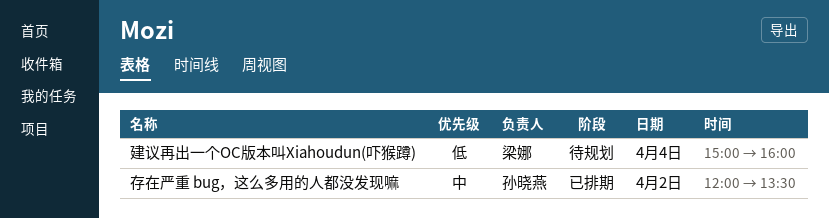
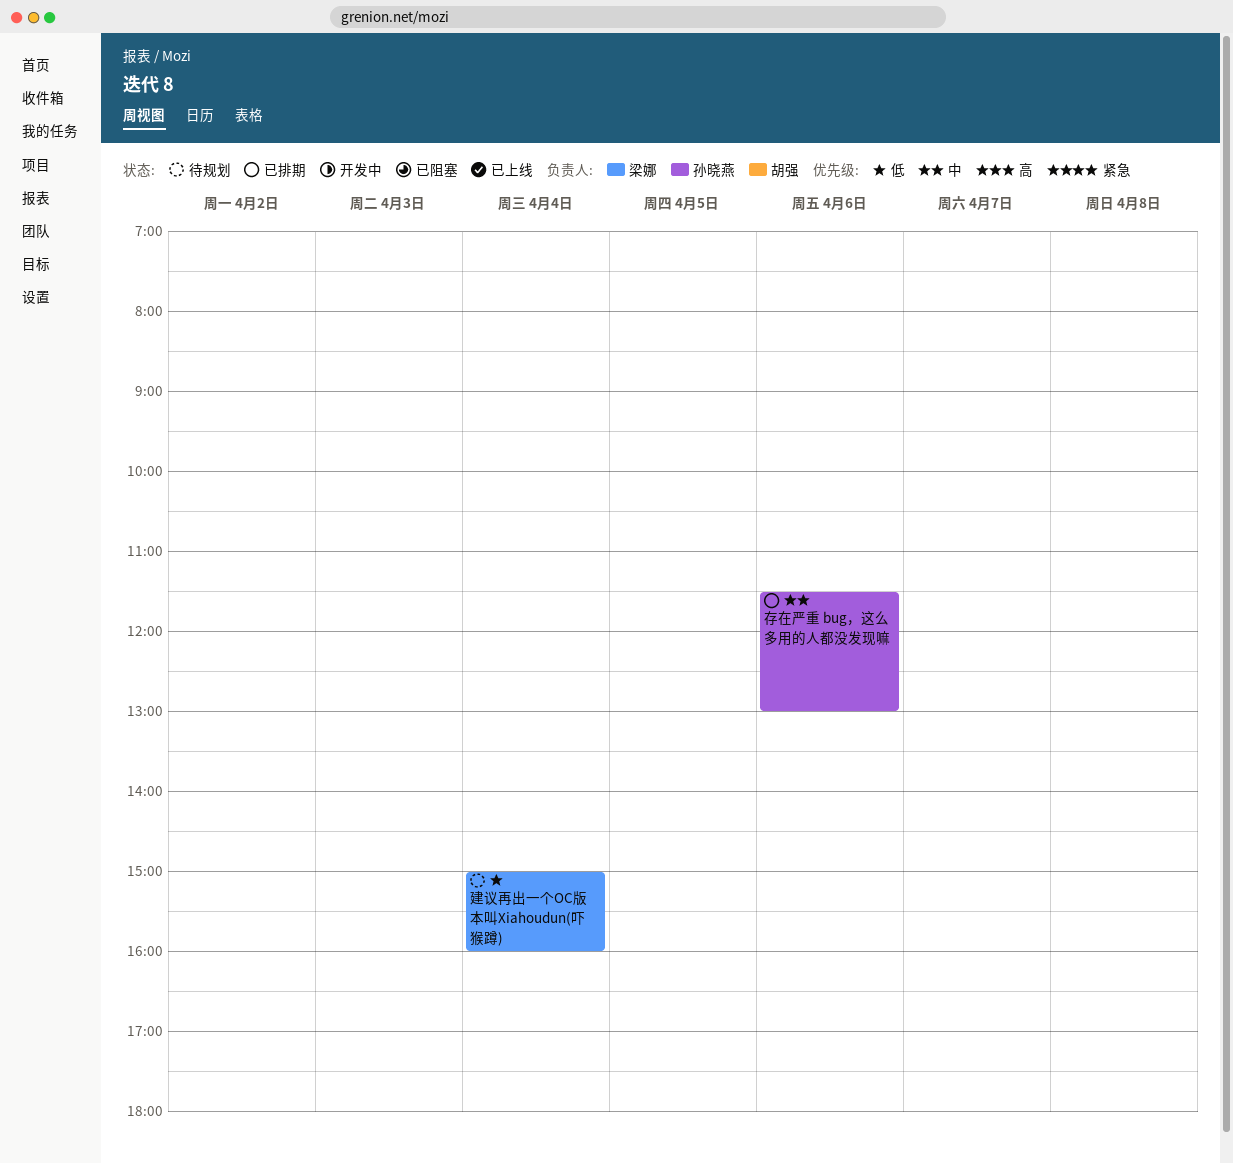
存在严重 bug，这么多用的人都没发现嘛, day: Apr 2 -> Apr 6
存在严重 bug，这么多用的人都没发现嘛, begins: 12:00 -> 11:30
存在严重 bug，这么多用的人都没发现嘛, ends: 13:30 -> 13:00

